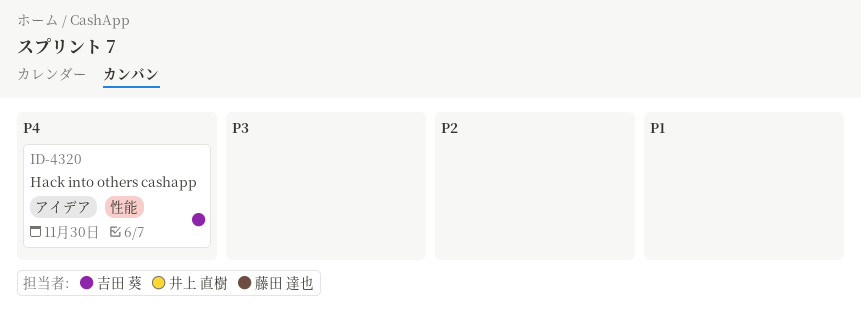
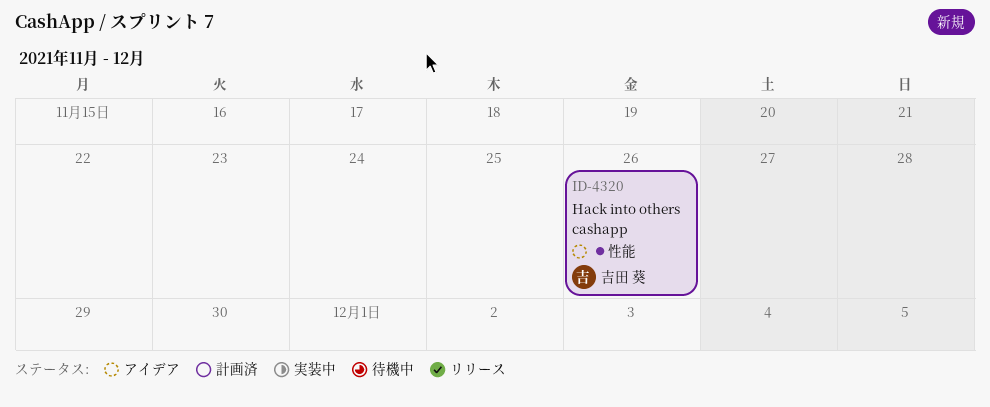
ID-4320, due: Nov 30 -> Nov 26

